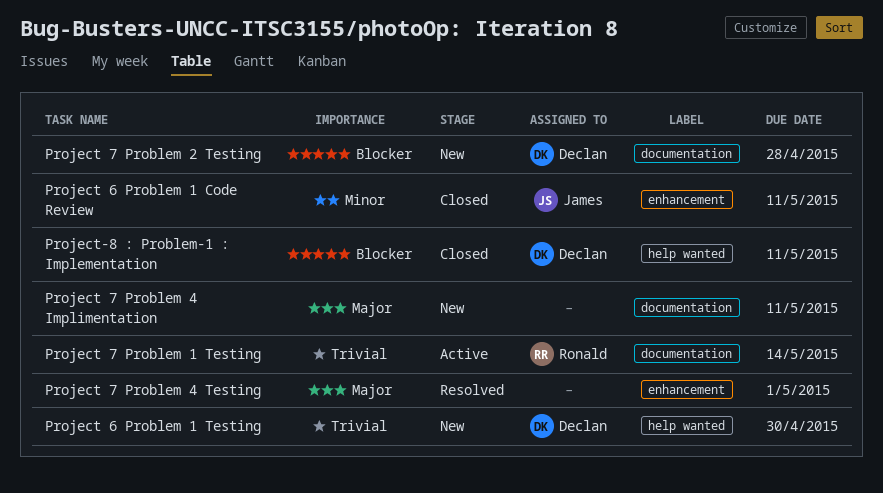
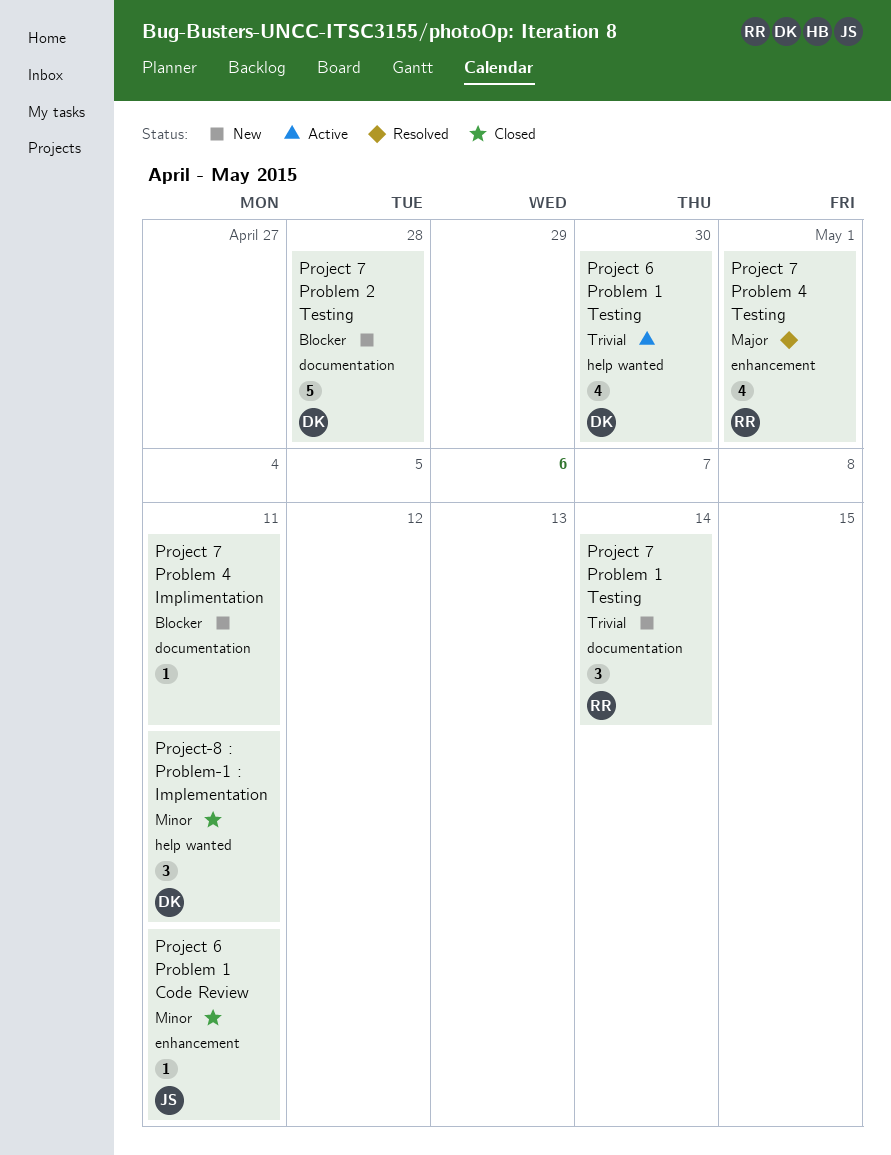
Project 6 Problem 1 Testing, status: New -> Active
Project 7 Problem 1 Testing, status: Active -> New
Project 7 Problem 4 Implimentation, priority: Major -> Blocker
Project 7 Problem 4 Testing, owner: none -> Ronald
Project-8 : Problem-1 : Implementation, priority: Blocker -> Minor

